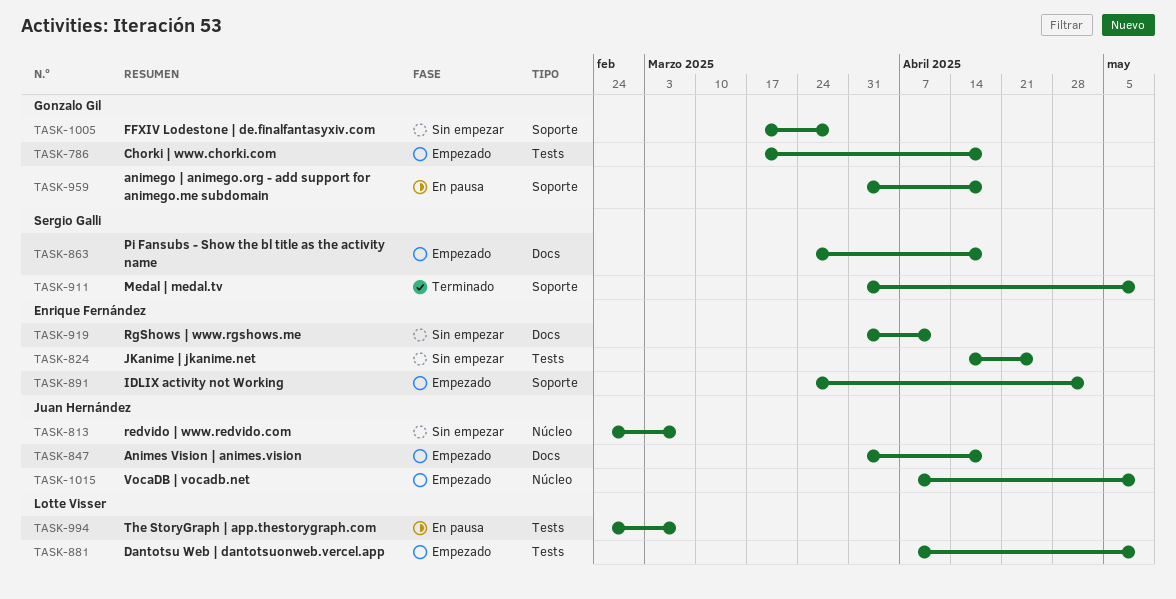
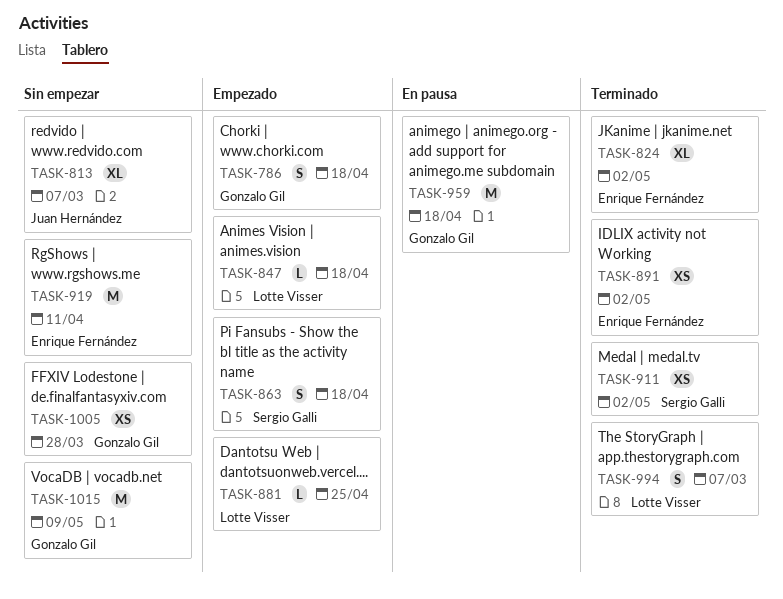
TASK-824, status: Sin empezar -> Terminado
TASK-824, due: Apr 25 -> May 2
TASK-847, owner: Juan Hernández -> Lotte Visser
TASK-881, due: May 9 -> Apr 25
TASK-891, status: Empezado -> Terminado
TASK-911, due: May 9 -> May 2
TASK-994, status: En pausa -> Terminado
TASK-1015, status: Empezado -> Sin empezar
TASK-1015, owner: Juan Hernández -> Gonzalo Gil

